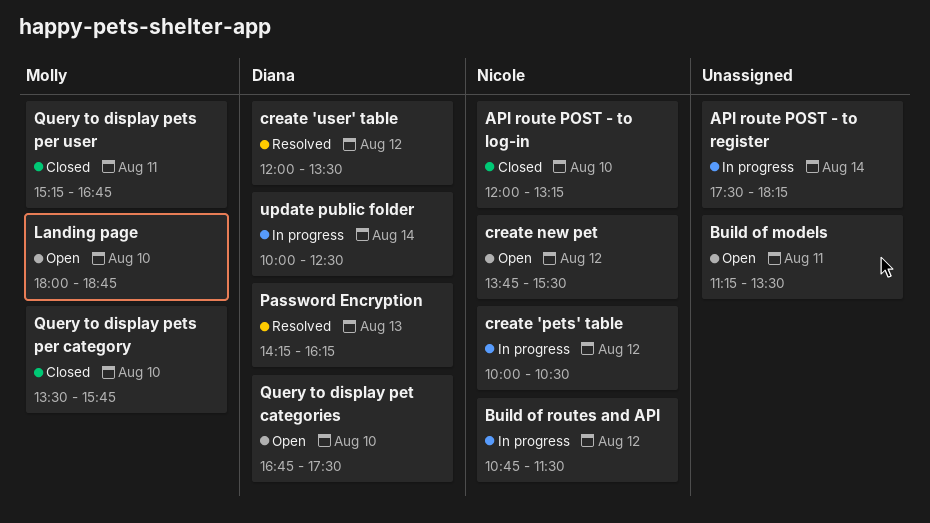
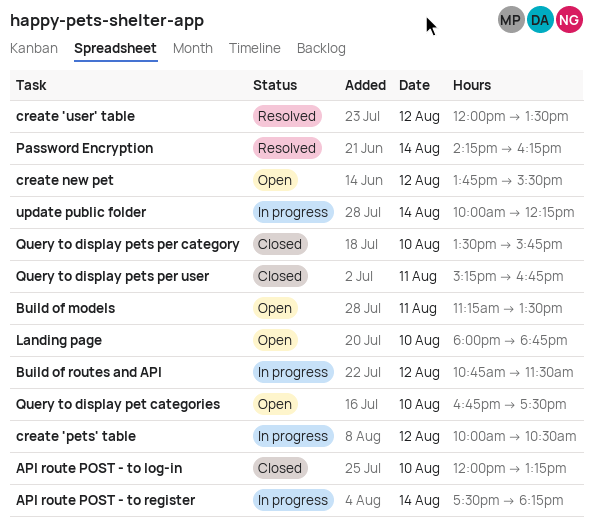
Password Encryption, day: Aug 13 -> Aug 14
update public folder, ends: 12:30 -> 12:15

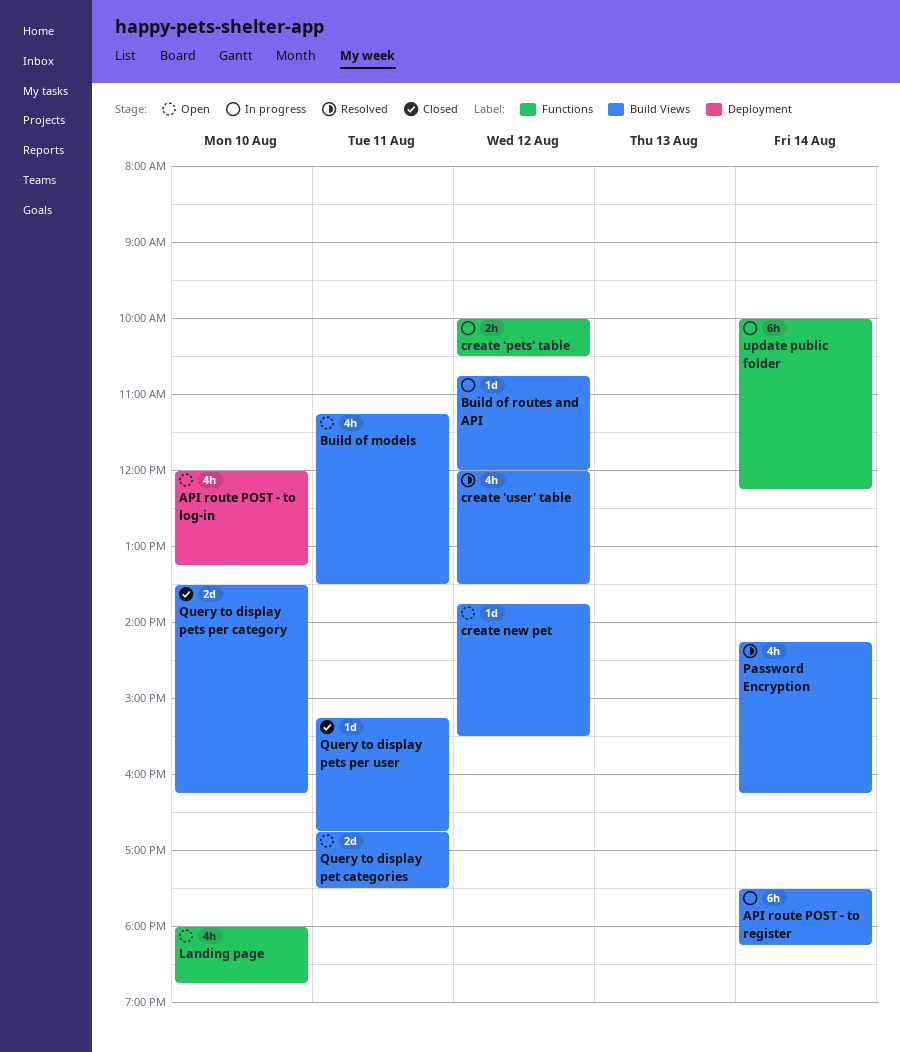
API route POST - to log-in, status: Closed -> Open
Build of routes and API, ends: 11:30 -> 12:00
Query to display pet categories, day: Aug 10 -> Aug 11
Query to display pets per category, ends: 15:45 -> 16:15

